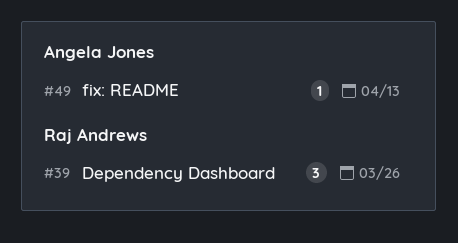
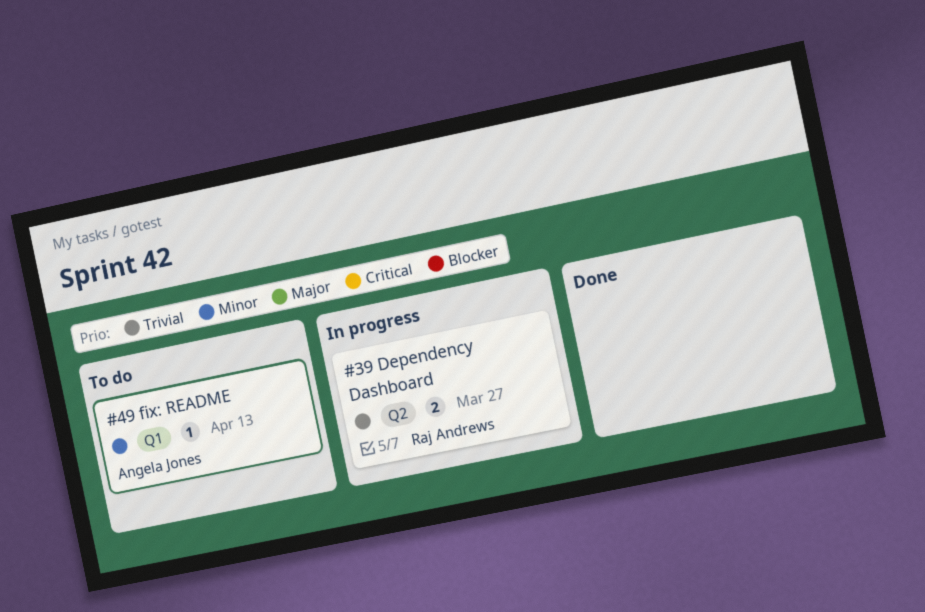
#39, estimate: 3 -> 2
#39, due: Mar 26 -> Mar 27

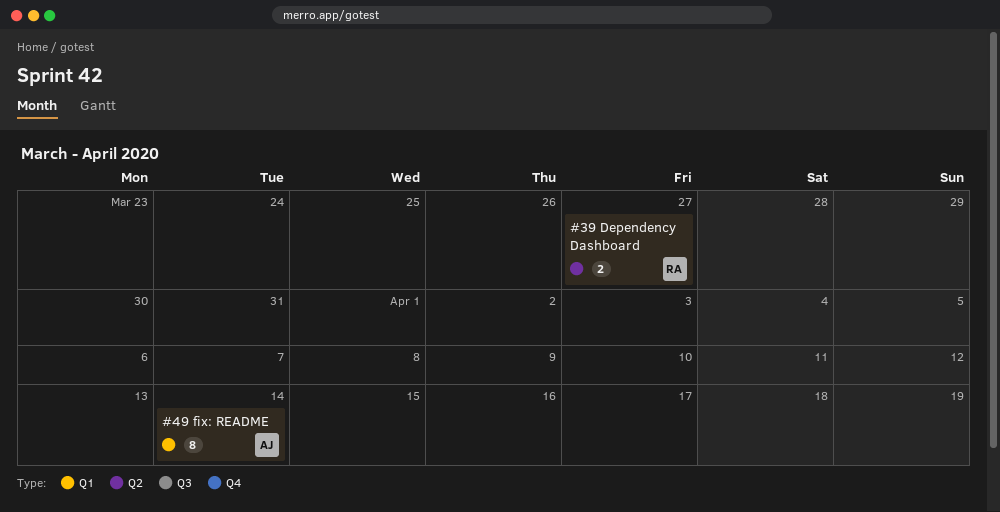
#49, estimate: 1 -> 8
#49, due: Apr 13 -> Apr 14

